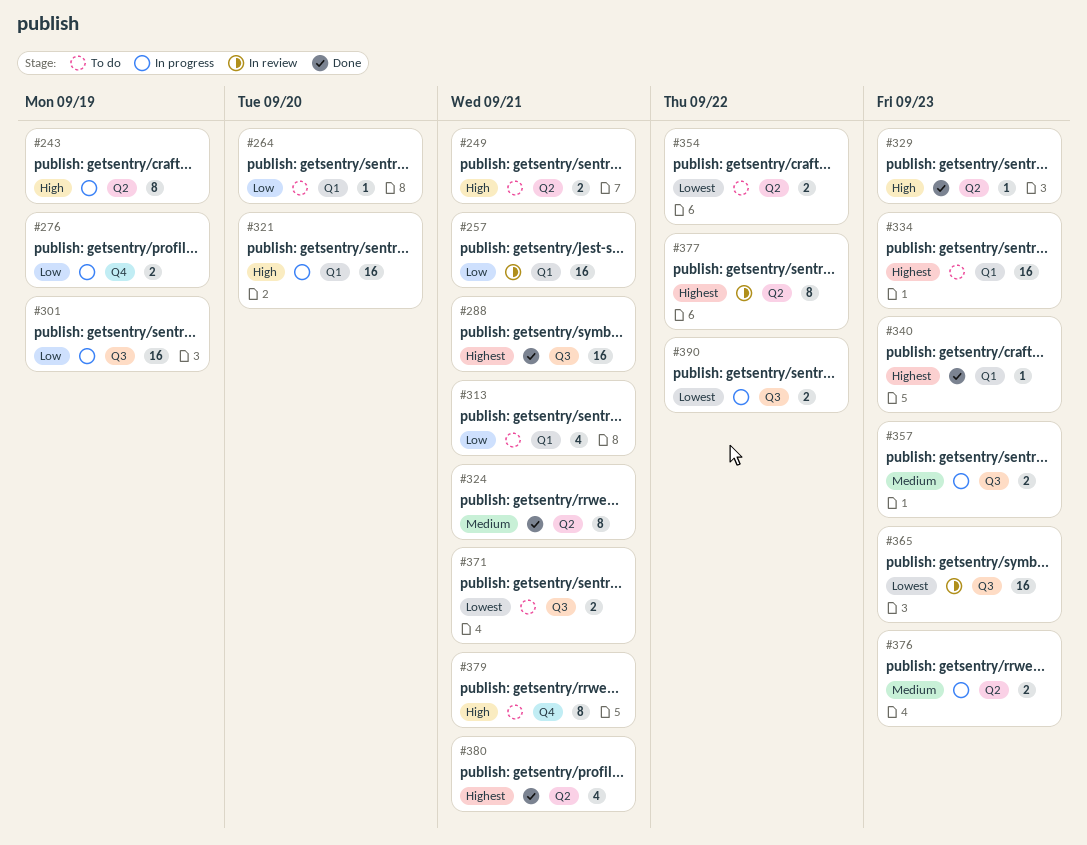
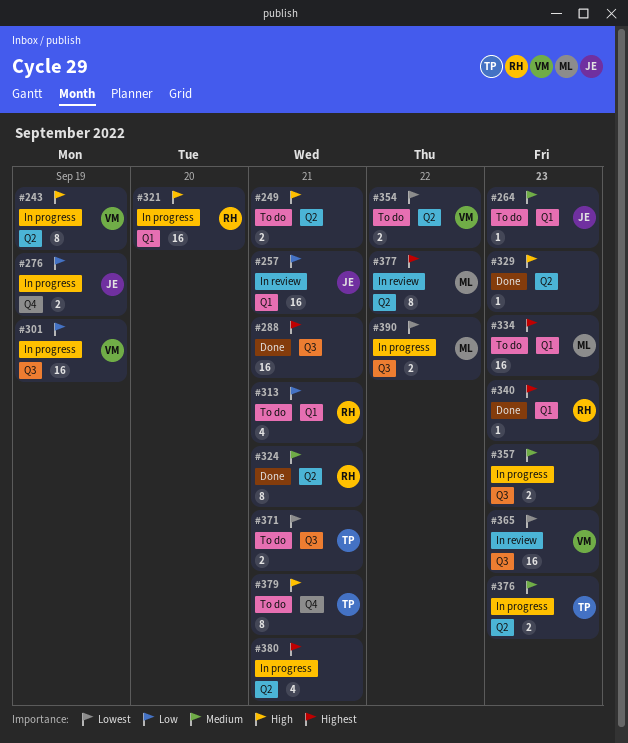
#264, priority: Low -> Medium
#264, due: Sep 20 -> Sep 23
#380, status: Done -> In progress

